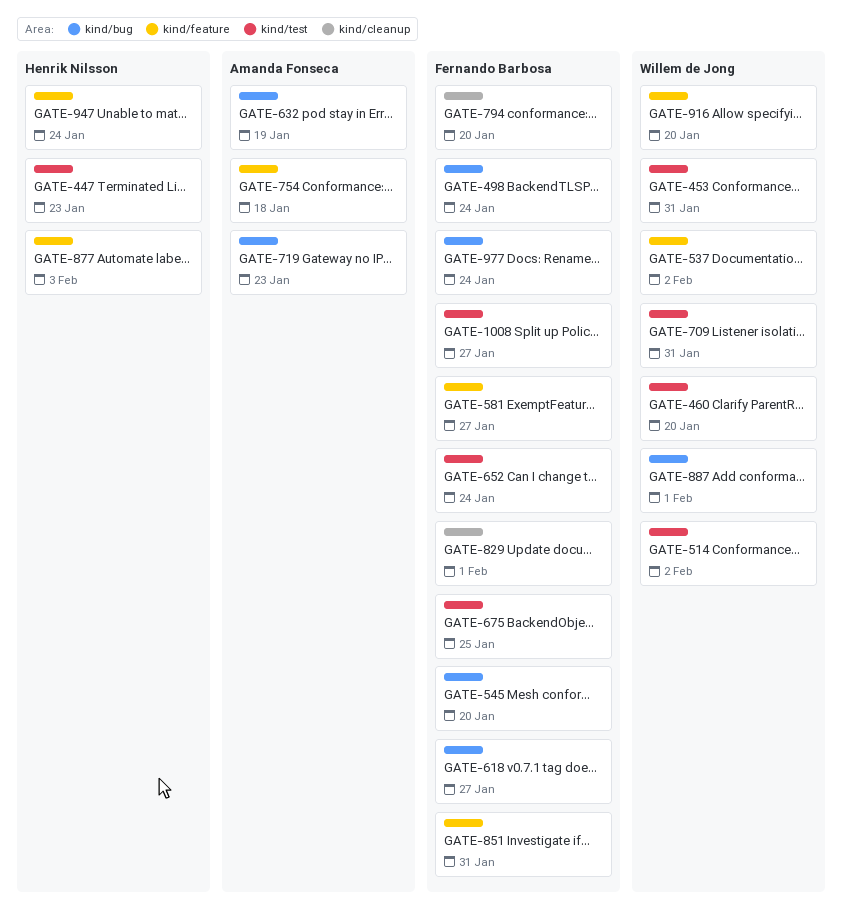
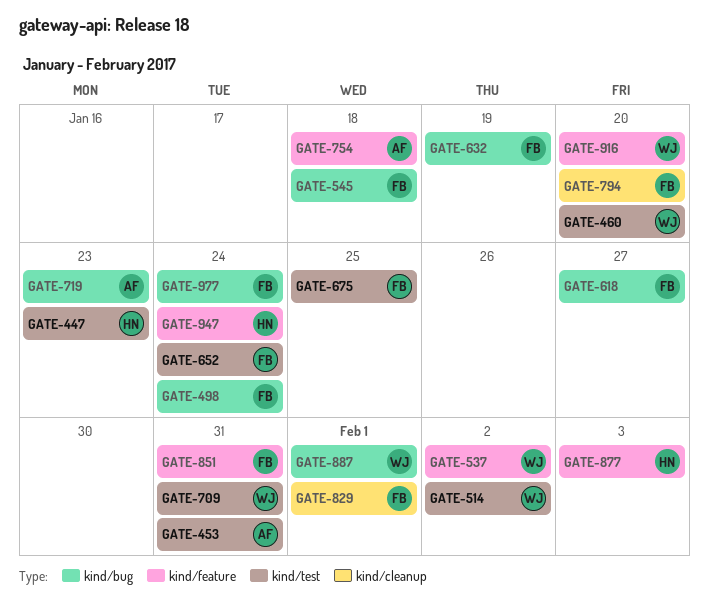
GATE-453, owner: Willem de Jong -> Amanda Fonseca
GATE-545, due: Jan 20 -> Jan 18
GATE-581: present -> none
GATE-632, owner: Amanda Fonseca -> Fernando Barbosa
GATE-1008: present -> none

